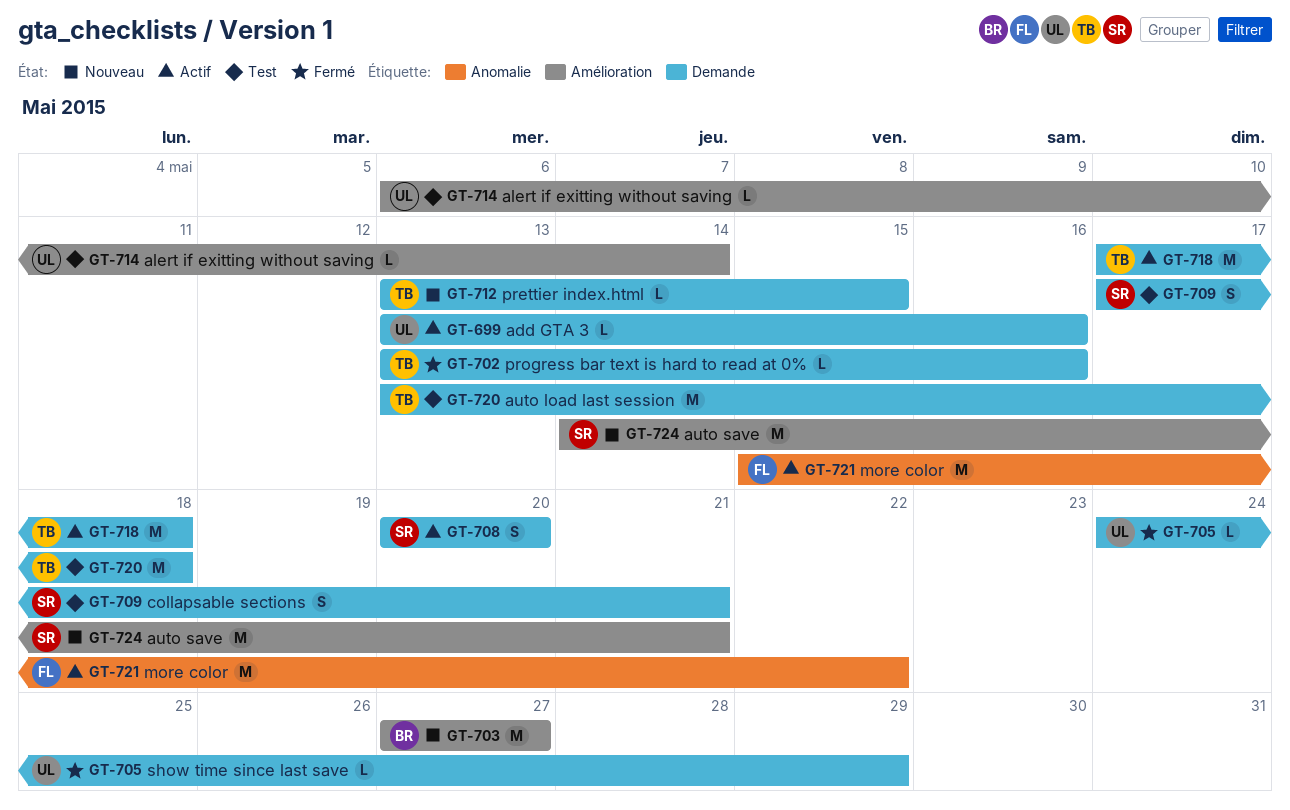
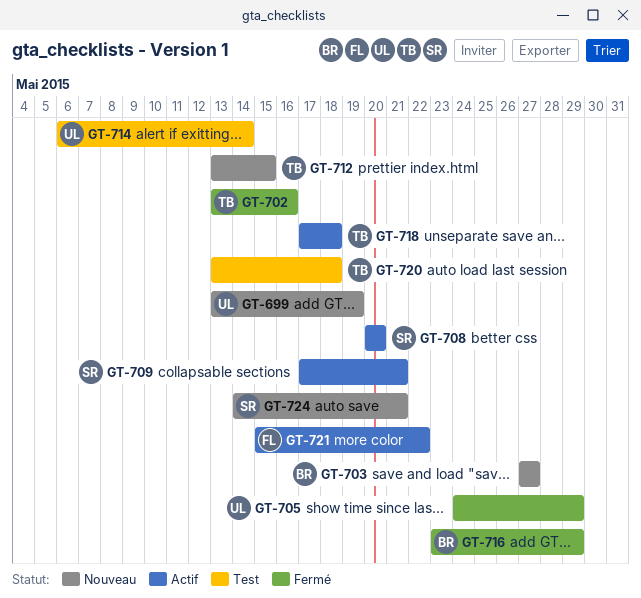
GT-699, status: Actif -> Nouveau
GT-699, due: May 16 -> May 19
GT-709, status: Test -> Actif
GT-716: none -> present

